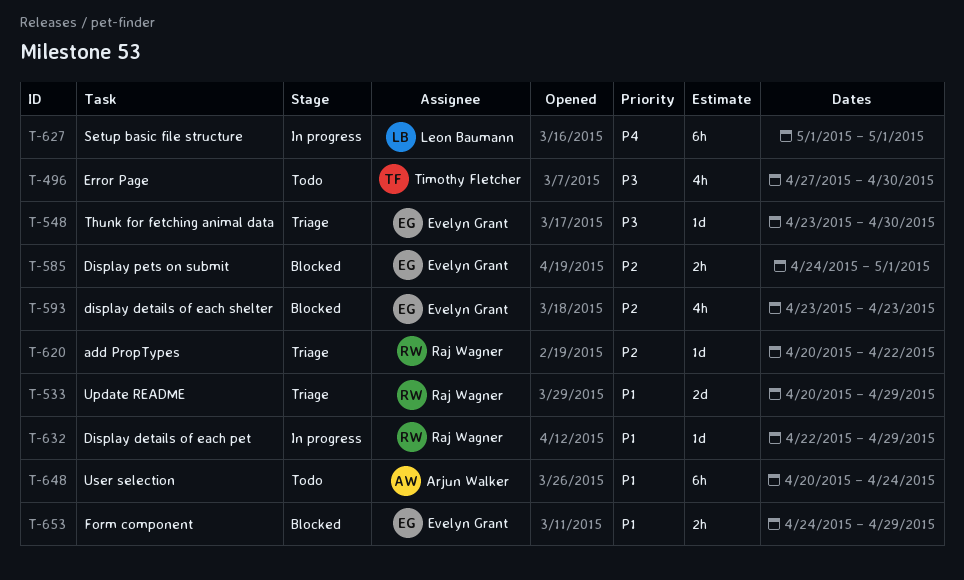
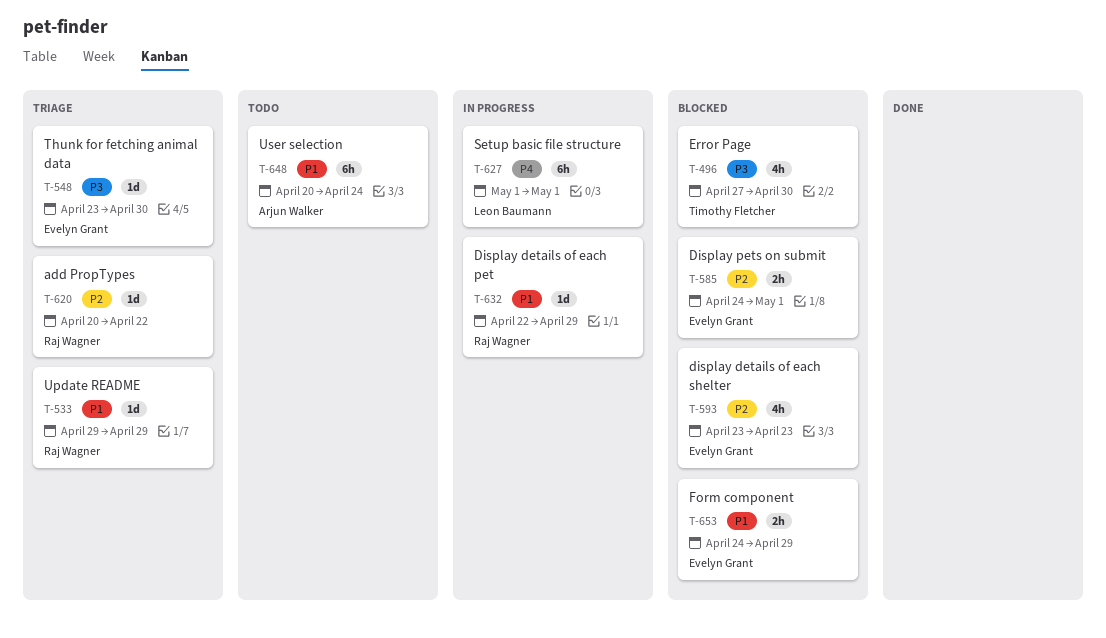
T-496, status: Todo -> Blocked
T-533, estimate: 2d -> 1d
T-533, start: Apr 20 -> Apr 29

